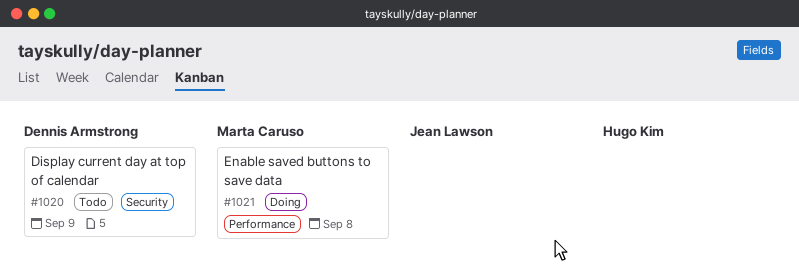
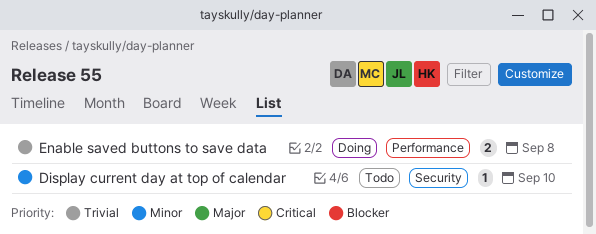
Display current day at top of calendar, due: Sep 9 -> Sep 10

